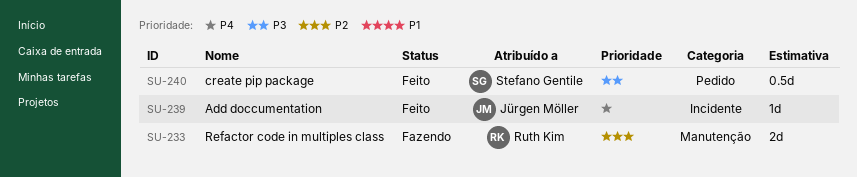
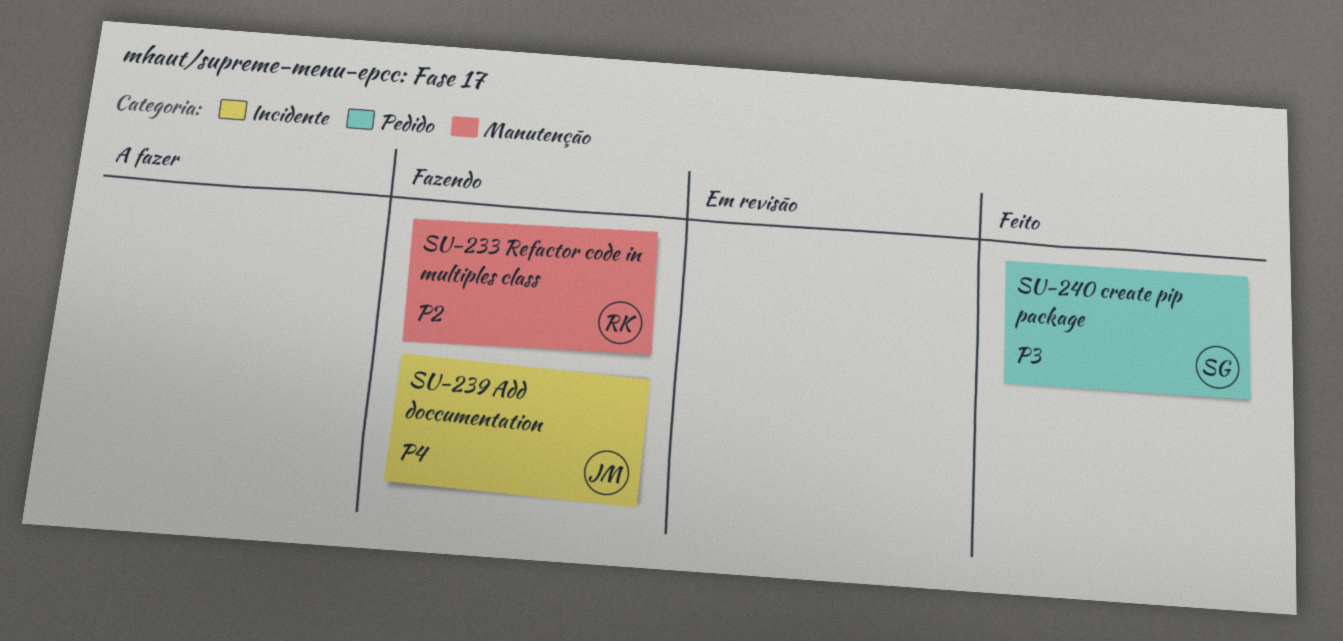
SU-239, status: Feito -> Fazendo

